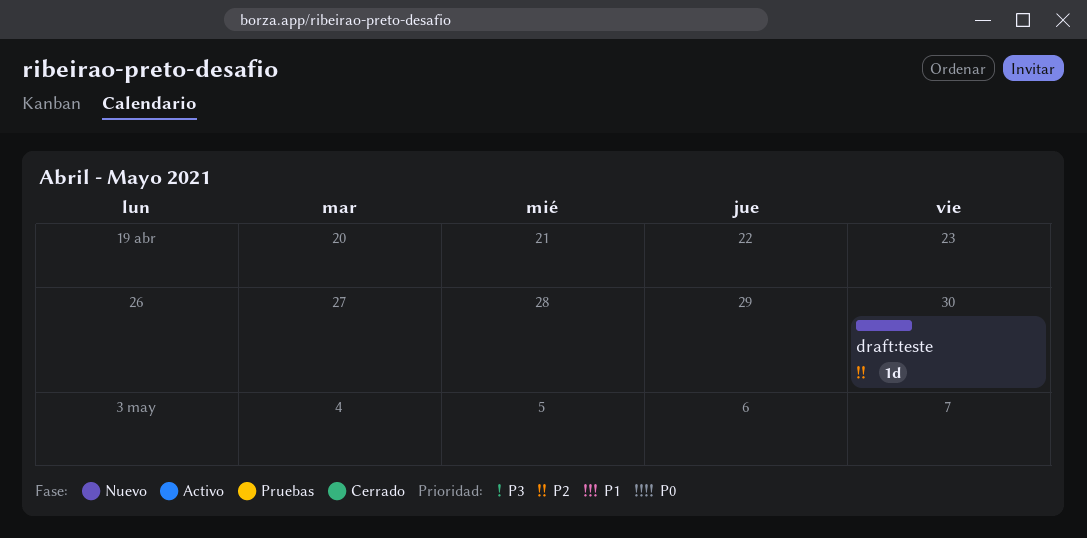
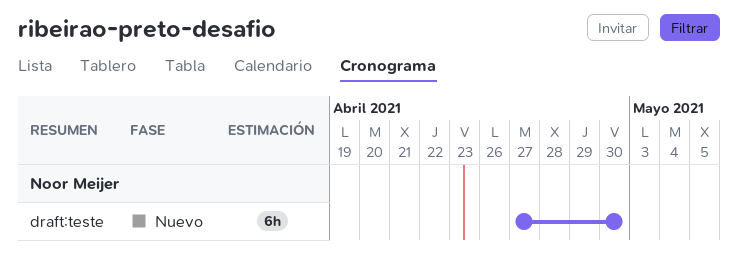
draft:teste, estimate: 1d -> 6h

